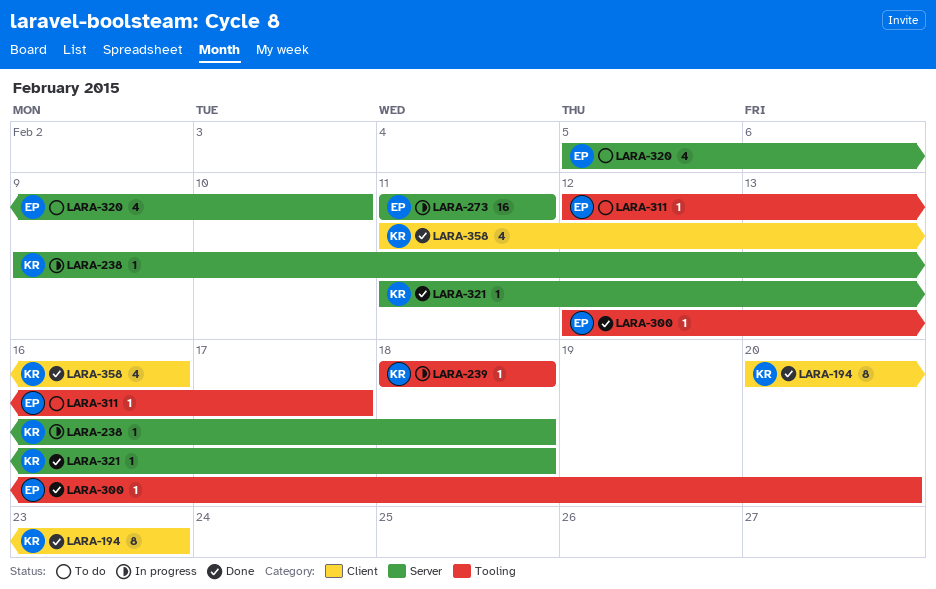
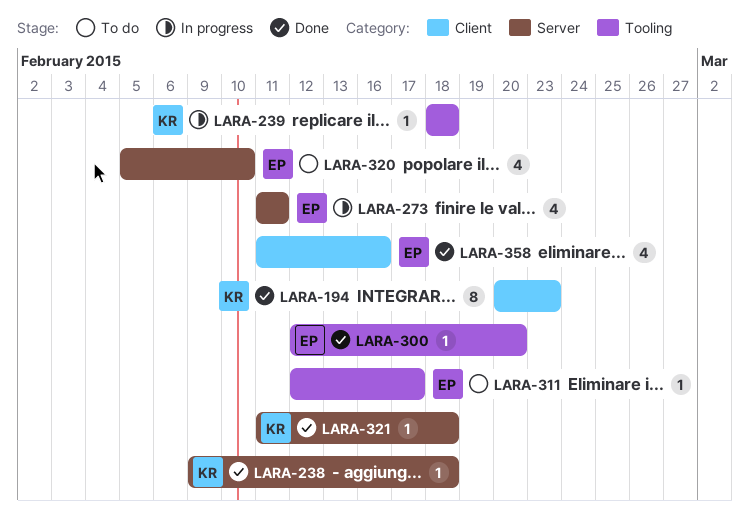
LARA-238, status: In progress -> Done
LARA-273, estimate: 16 -> 4
LARA-358, owner: KR -> EP

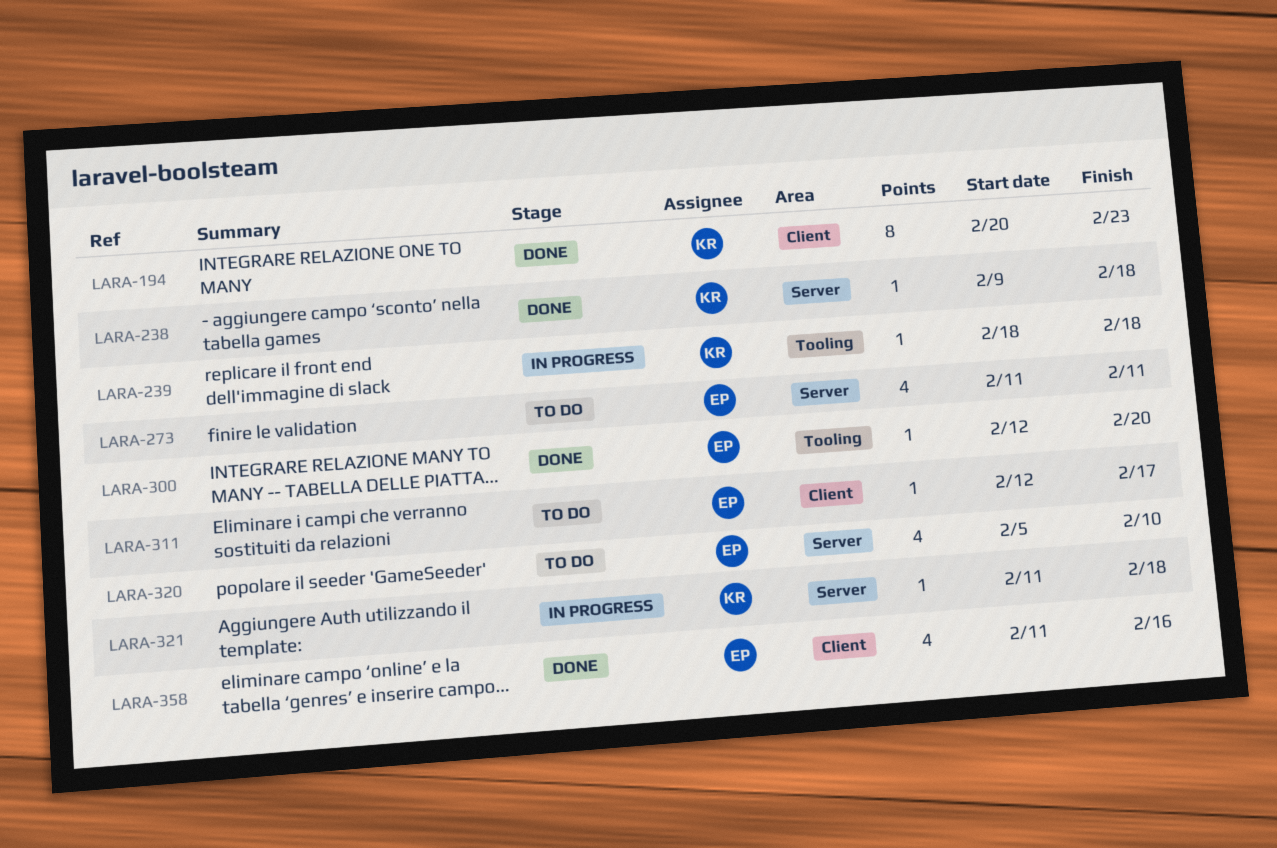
LARA-273, status: In progress -> To do
LARA-311, label: Tooling -> Client
LARA-321, status: Done -> In progress

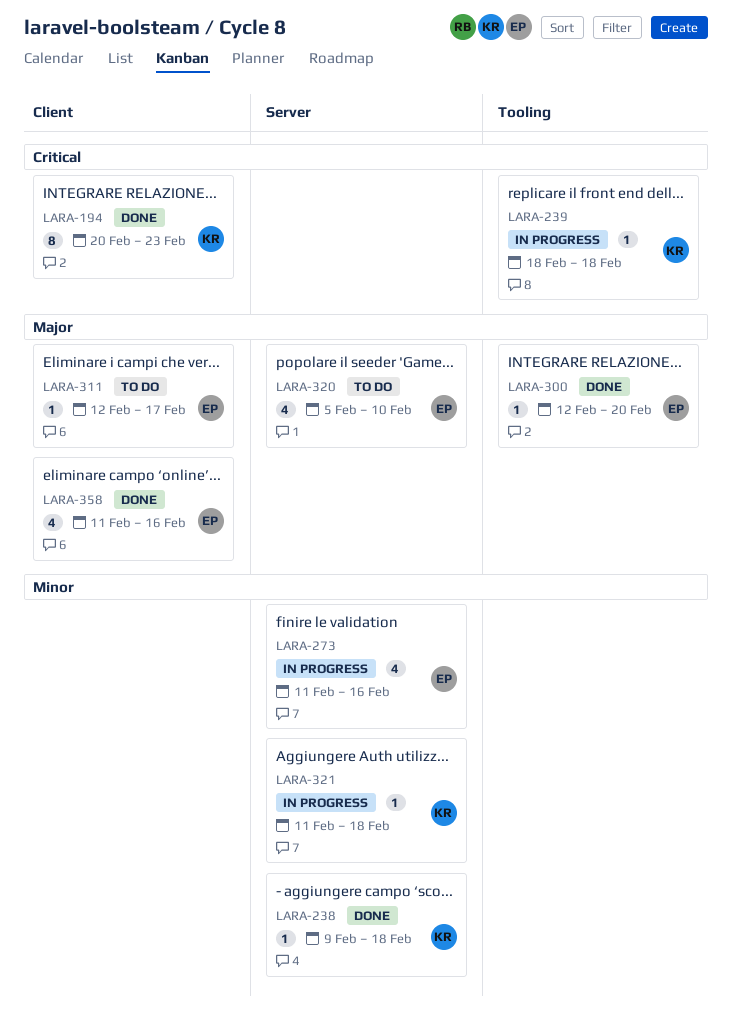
LARA-273, status: To do -> In progress
LARA-273, due: Feb 11 -> Feb 16

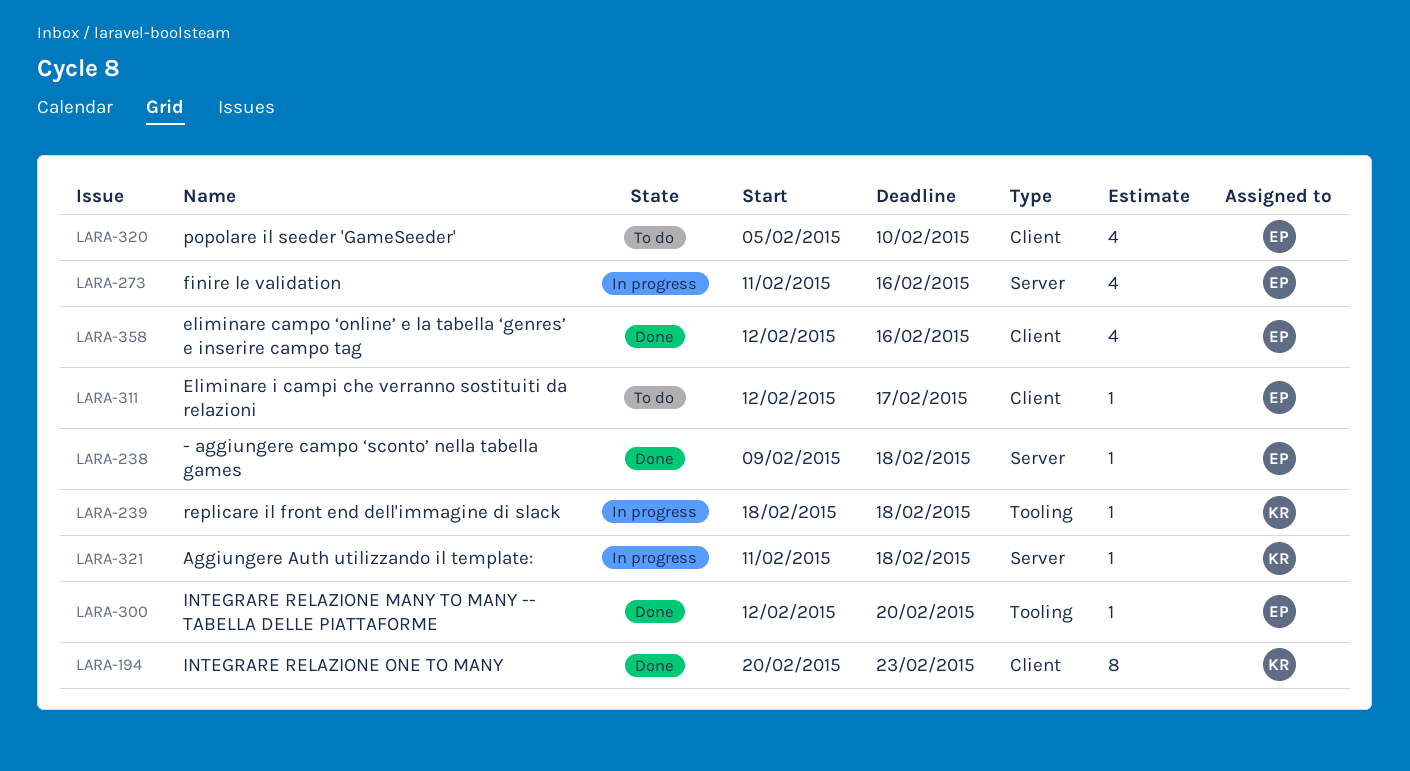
LARA-238, owner: KR -> EP
LARA-320, label: Server -> Client
LARA-358, start: Feb 11 -> Feb 12

